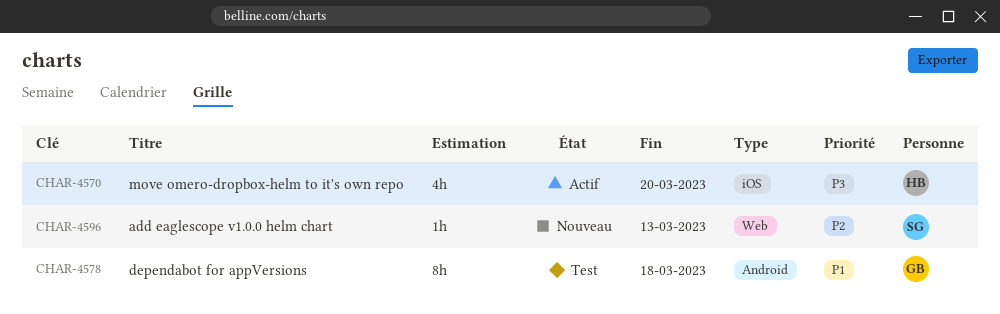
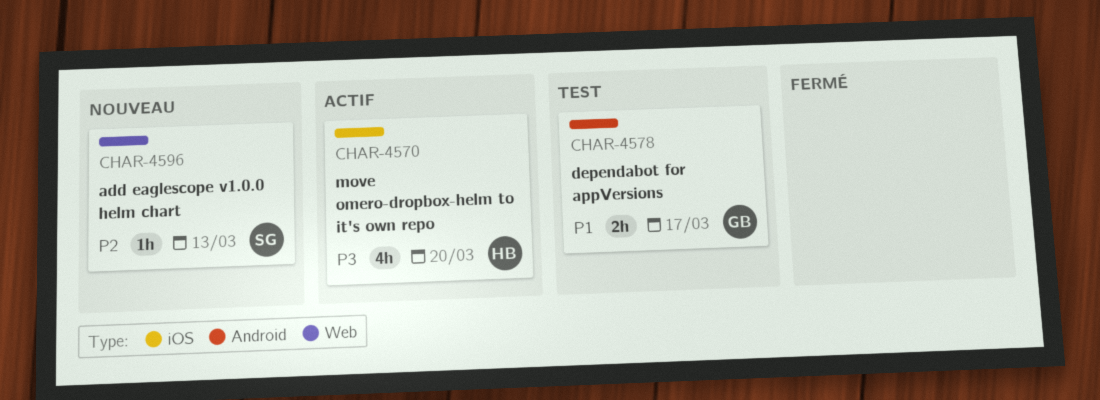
CHAR-4578, estimate: 8h -> 2h
CHAR-4578, due: Mar 18 -> Mar 17

